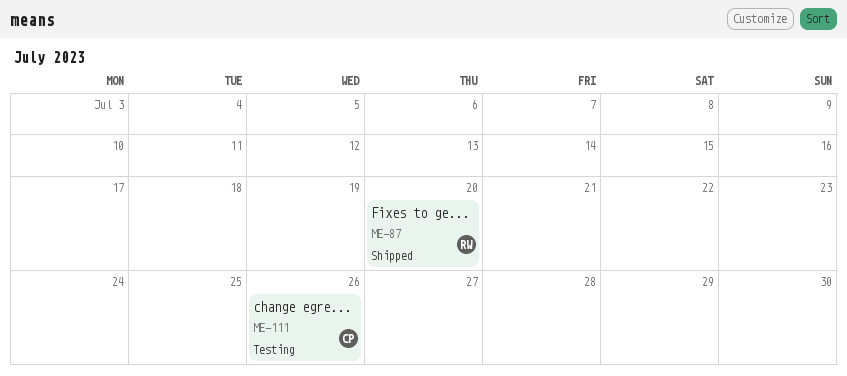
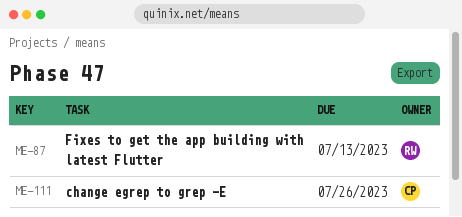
ME-87, due: Jul 20 -> Jul 13

